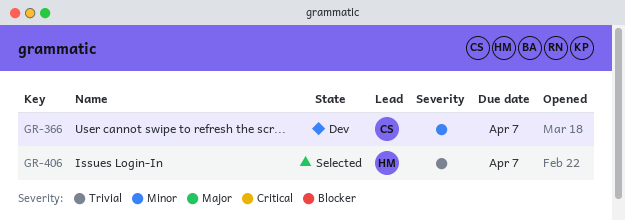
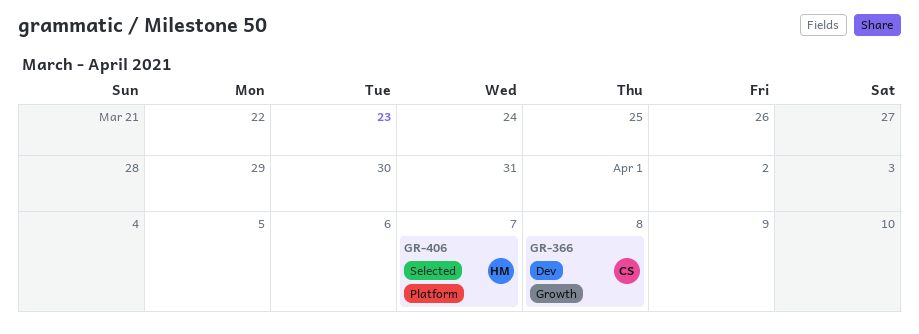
GR-366, due: Apr 7 -> Apr 8

